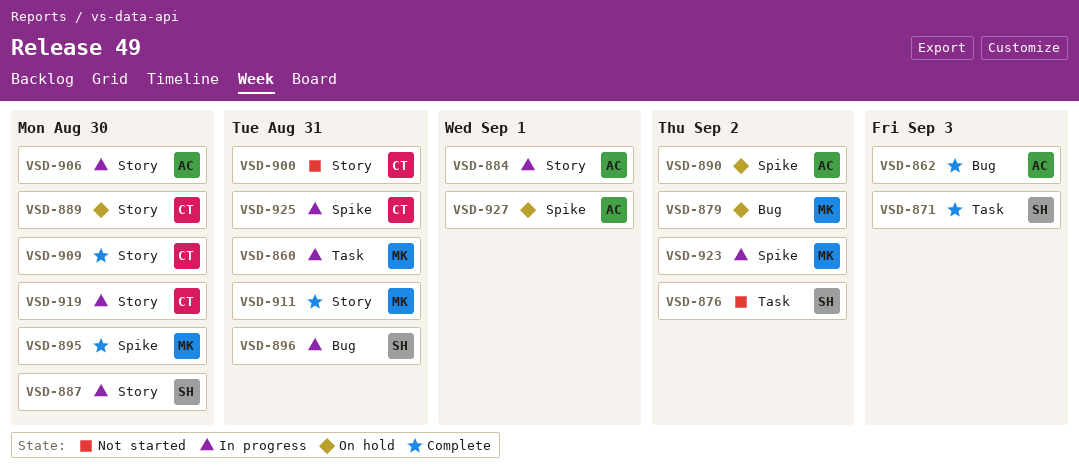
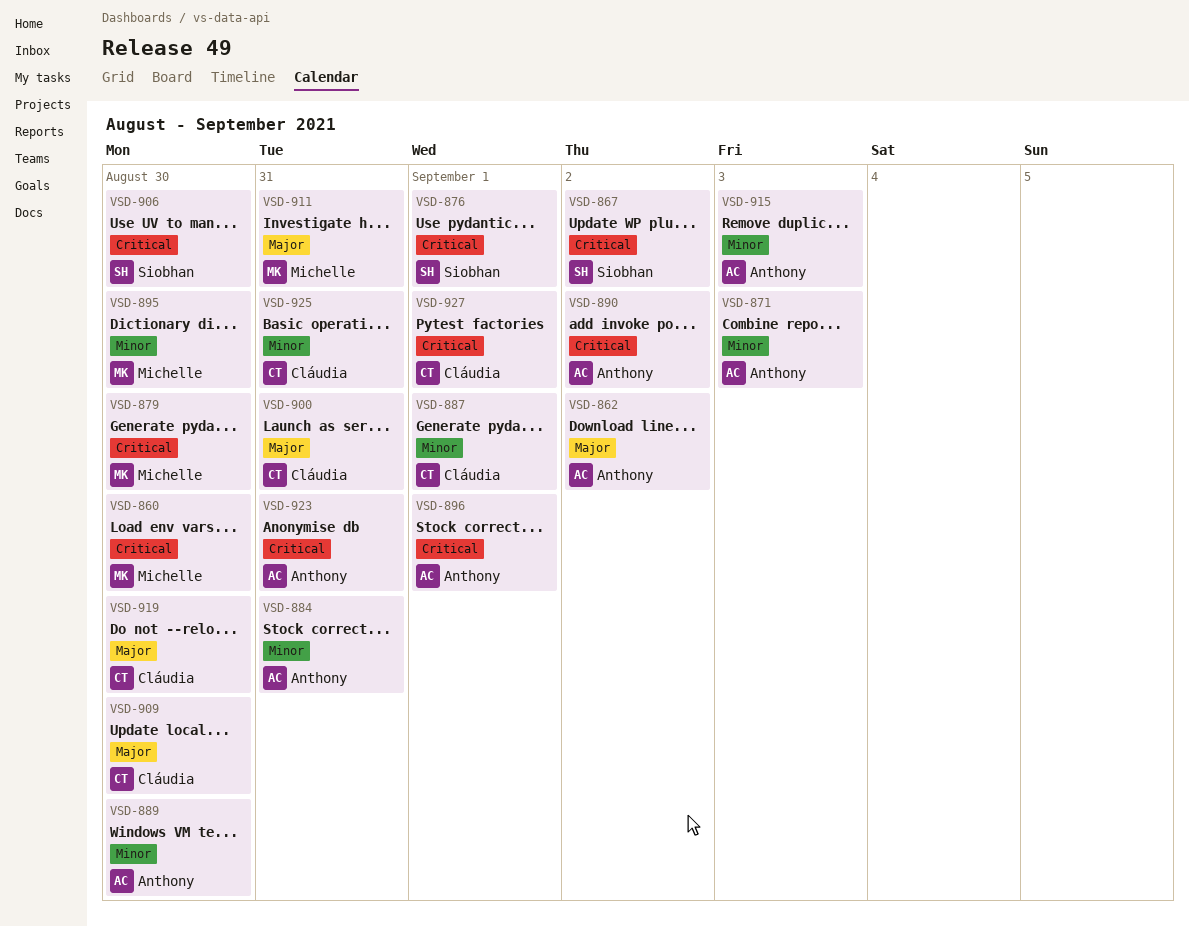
VSD-860, due: Aug 31 -> Aug 30
VSD-862, due: Sep 3 -> Sep 2
VSD-867: none -> present
VSD-871, owner: Siobhan -> Anthony
VSD-876, due: Sep 2 -> Sep 1
VSD-879, due: Sep 2 -> Aug 30
VSD-884, due: Sep 1 -> Aug 31
VSD-887, owner: Siobhan -> Cláudia
VSD-887, due: Aug 30 -> Sep 1
VSD-889, owner: Cláudia -> Anthony
VSD-896, owner: Siobhan -> Anthony
VSD-896, due: Aug 31 -> Sep 1
VSD-906, owner: Anthony -> Siobhan
VSD-915: none -> present
VSD-923, owner: Michelle -> Anthony
VSD-923, due: Sep 2 -> Aug 31
VSD-927, owner: Anthony -> Cláudia

